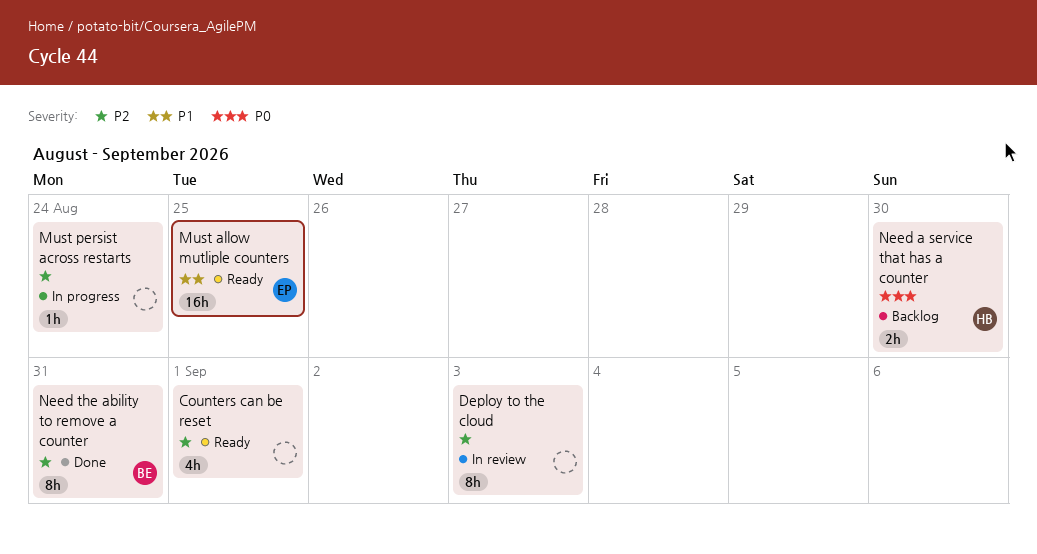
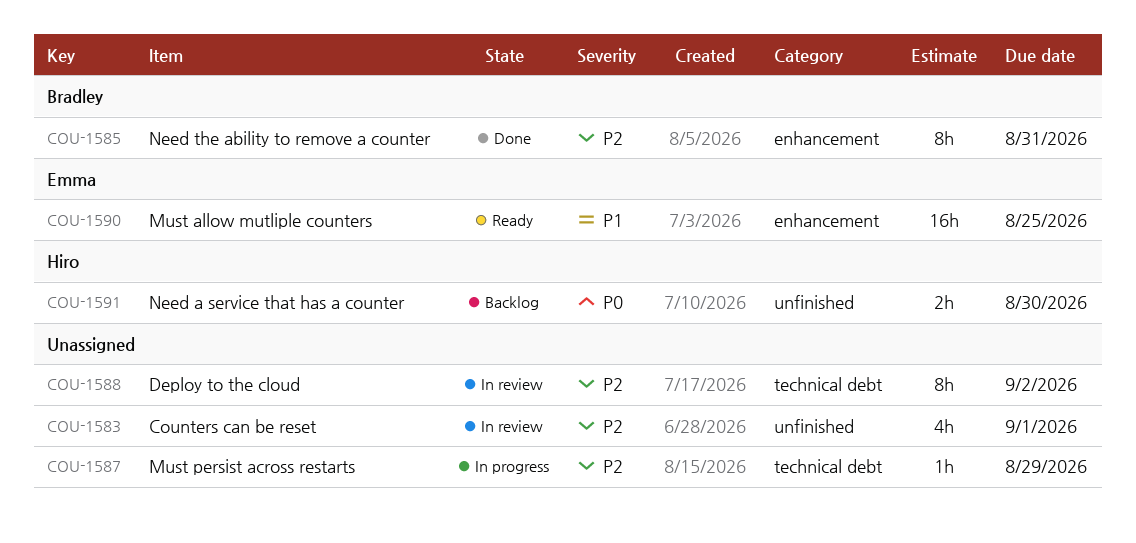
Counters can be reset, status: Ready -> In review
Deploy to the cloud, due: Sep 3 -> Sep 2
Must persist across restarts, due: Aug 24 -> Aug 29

